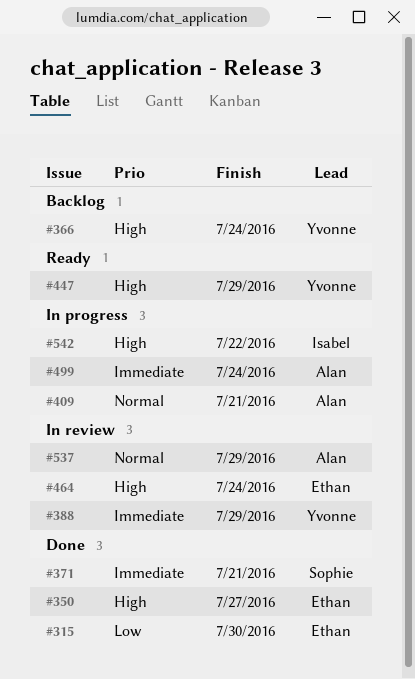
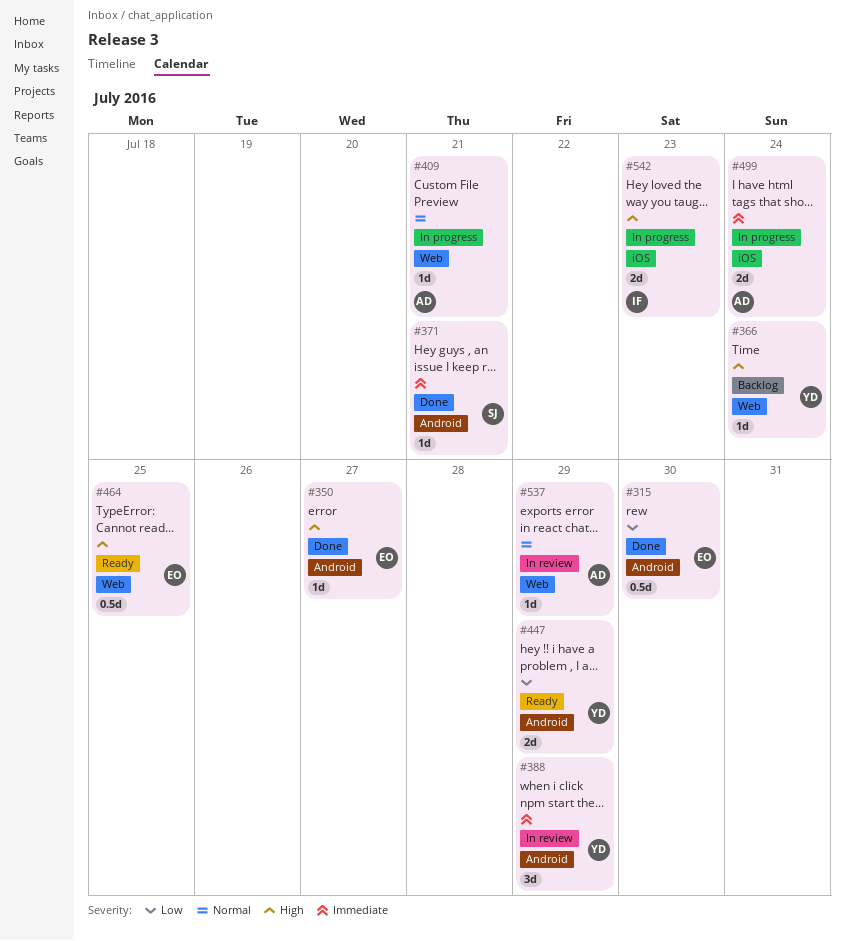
#447, priority: High -> Low
#464, status: In review -> Ready
#464, due: Jul 24 -> Jul 25
#542, due: Jul 22 -> Jul 23

